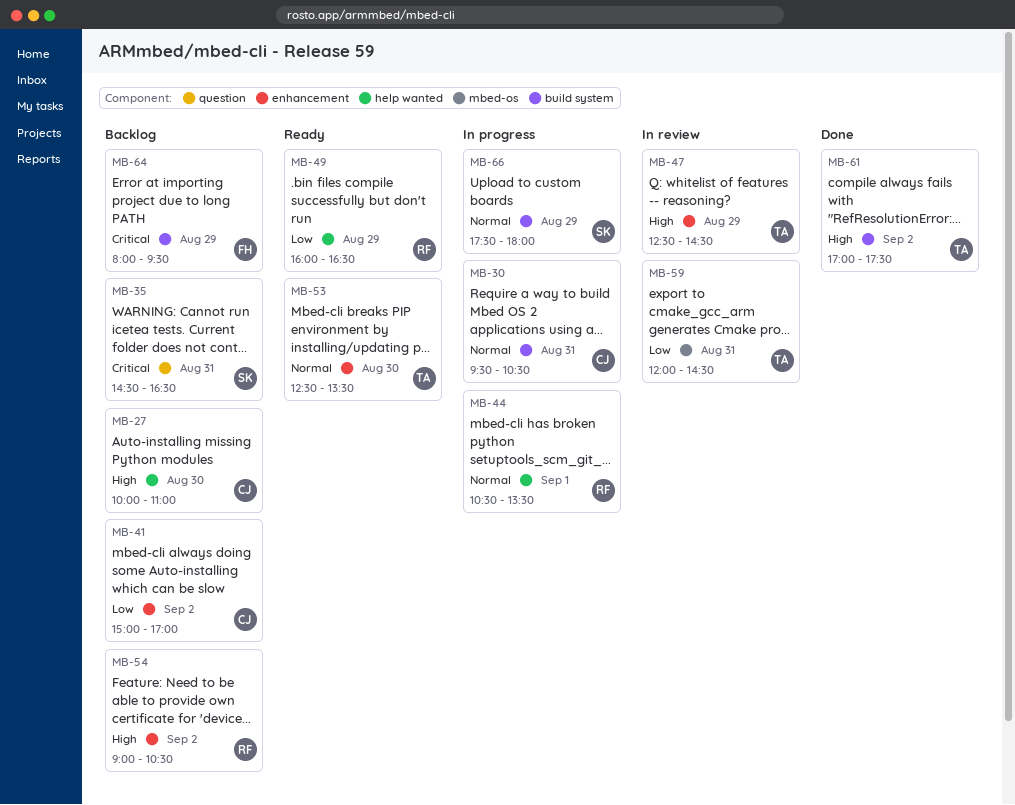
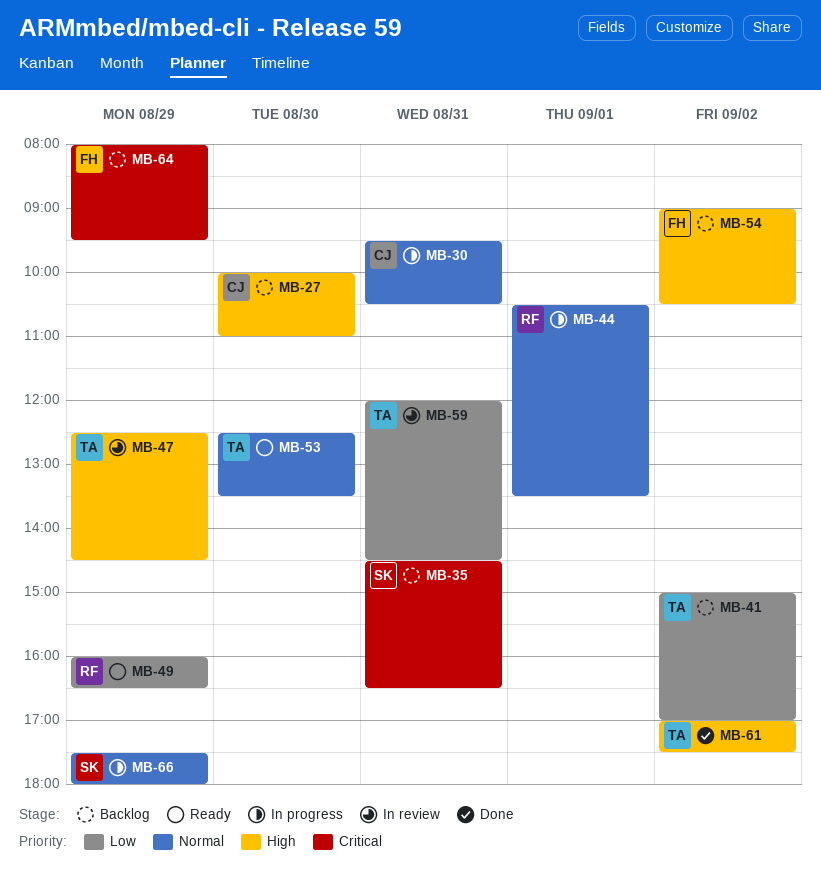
MB-41, owner: CJ -> TA
MB-54, owner: RF -> FH

